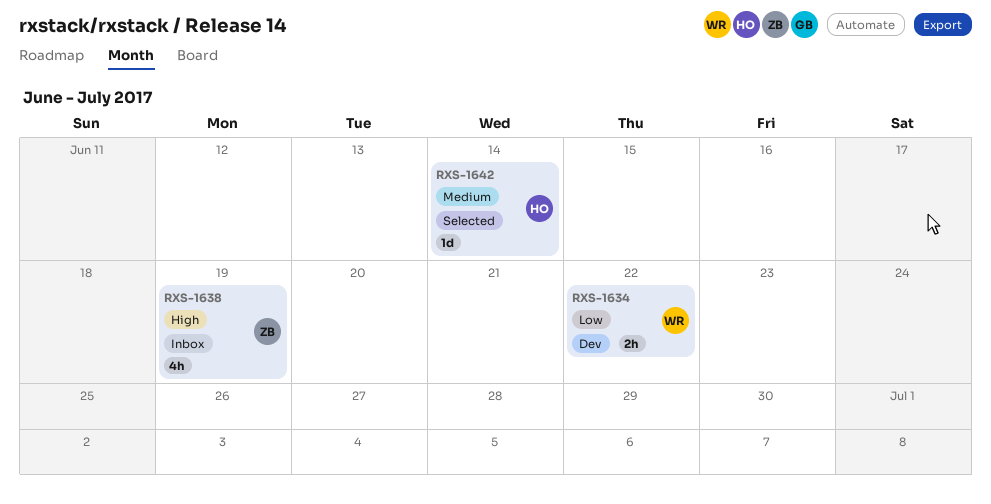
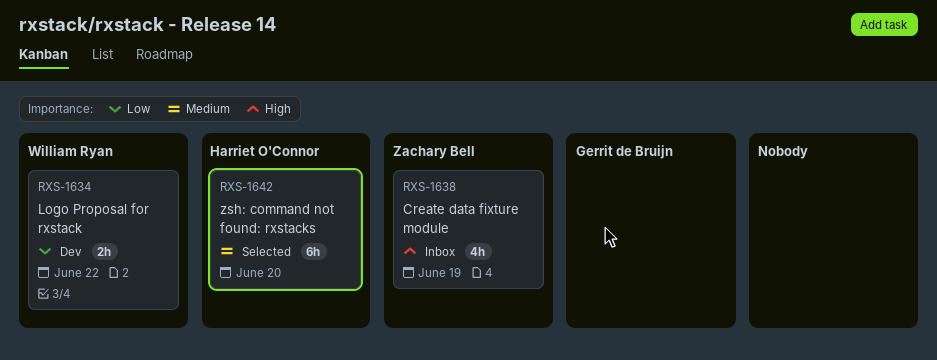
RXS-1642, estimate: 1d -> 6h
RXS-1642, due: Jun 14 -> Jun 20

